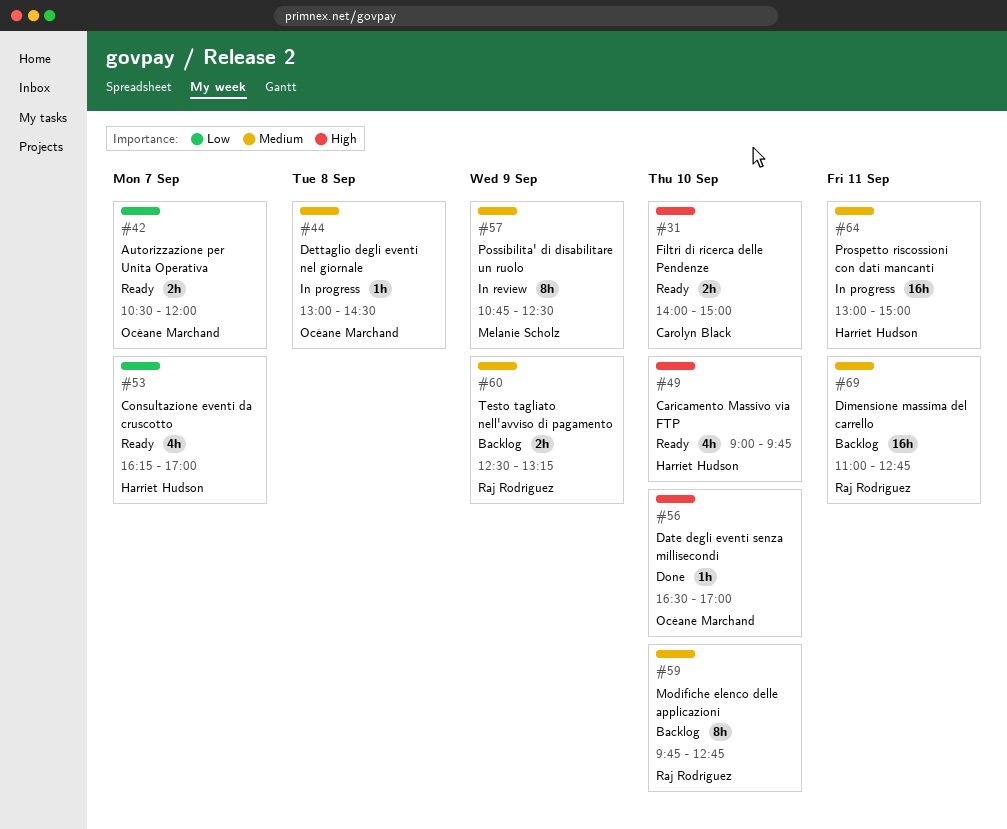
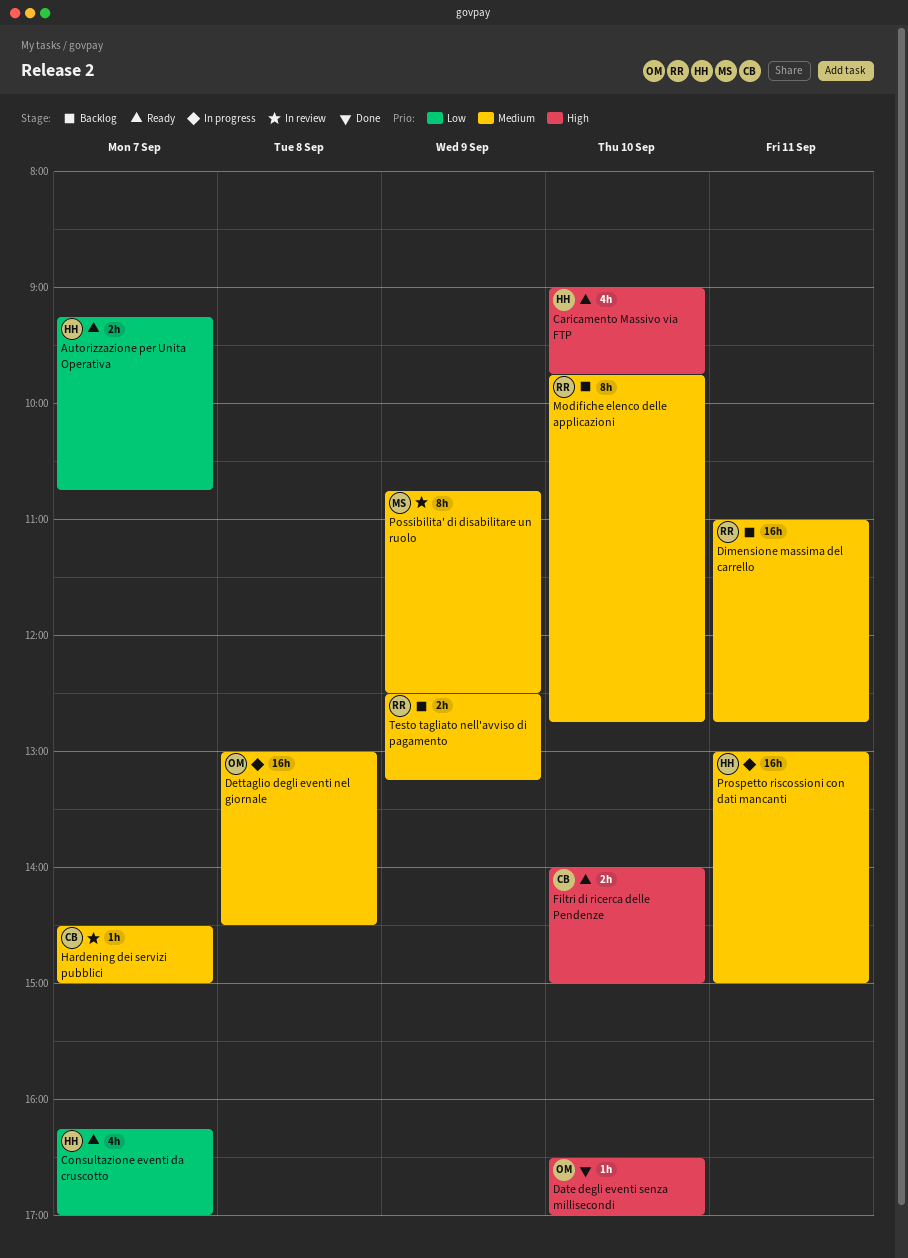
Autorizzazione per Unita Operativa, owner: Océane Marchand -> Harriet Hudson
Autorizzazione per Unita Operativa, begins: 10:30 -> 09:15
Autorizzazione per Unita Operativa, ends: 12:00 -> 10:45
Dettaglio degli eventi nel giornale, estimate: 1h -> 16h
Hardening dei servizi pubblici: none -> present

